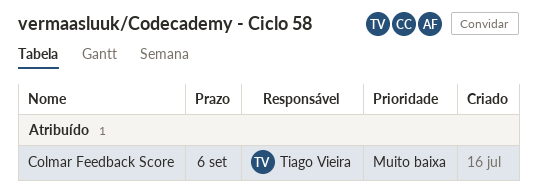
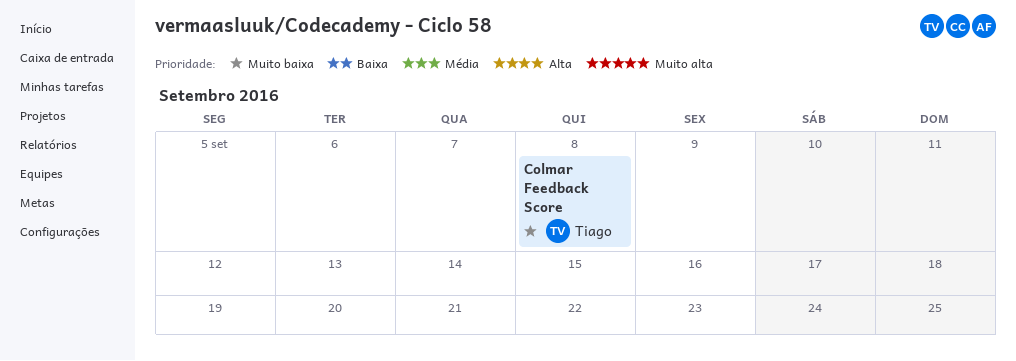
Colmar Feedback Score, due: Sep 6 -> Sep 8

